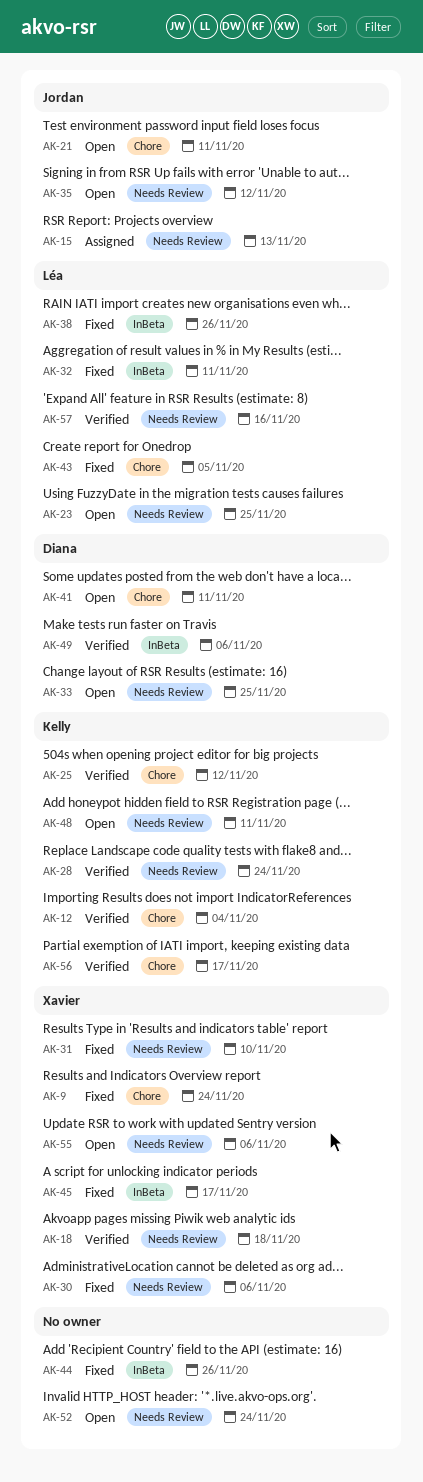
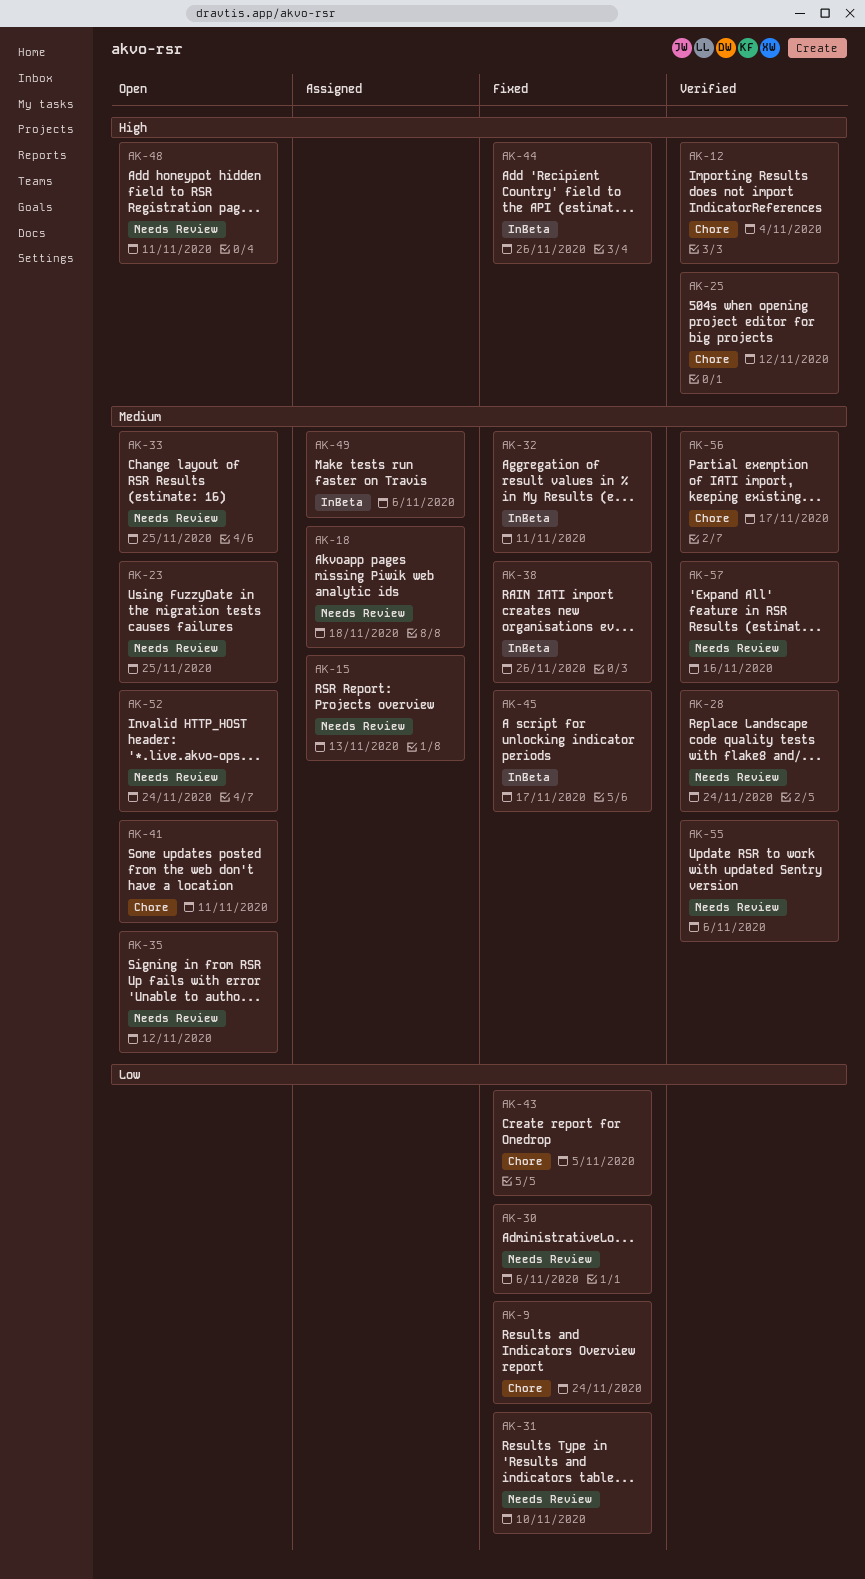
AK-18, status: Verified -> Assigned
AK-21: present -> none
AK-49, status: Verified -> Assigned
AK-55, status: Open -> Verified

